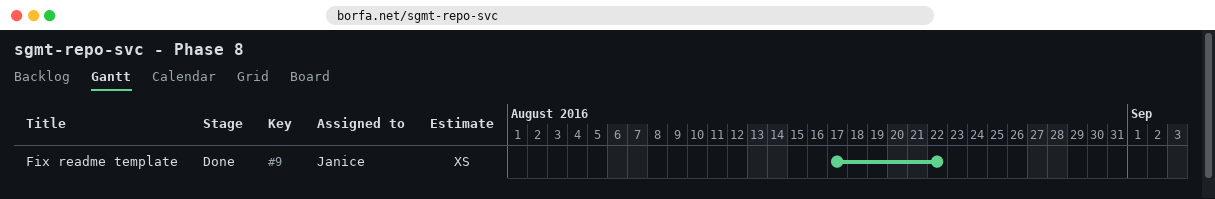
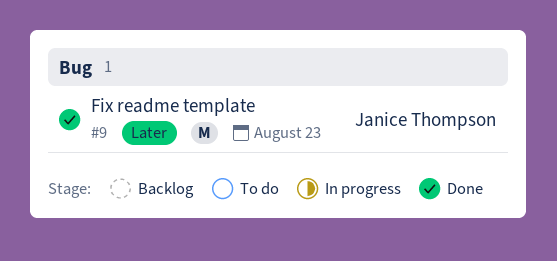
#9, estimate: XS -> M
#9, due: Aug 22 -> Aug 23

